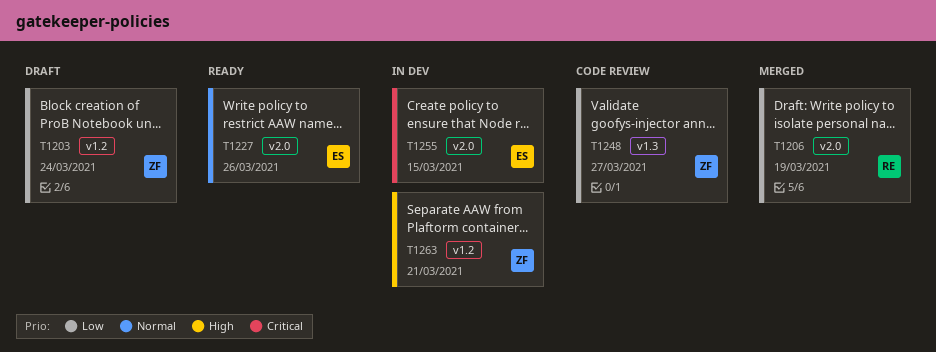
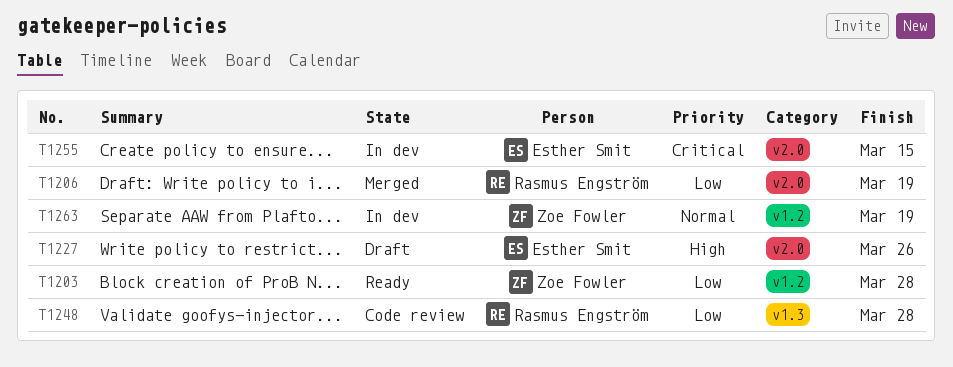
T1203, status: Draft -> Ready
T1203, due: Mar 24 -> Mar 28
T1227, status: Ready -> Draft
T1227, priority: Normal -> High
T1248, owner: Zoe Fowler -> Rasmus Engström
T1248, due: Mar 27 -> Mar 28
T1263, priority: High -> Normal
T1263, due: Mar 21 -> Mar 19

